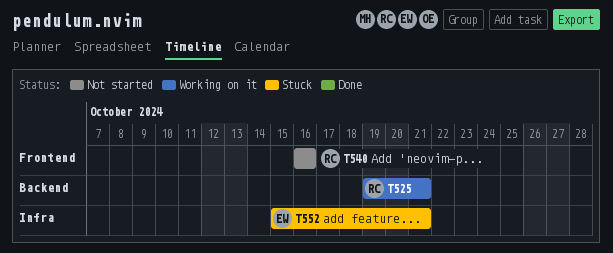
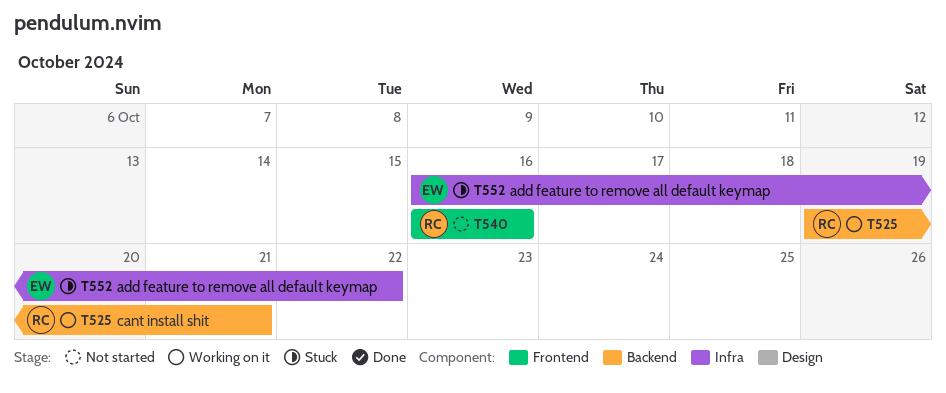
T552, start: Oct 15 -> Oct 16
T552, due: Oct 21 -> Oct 22

